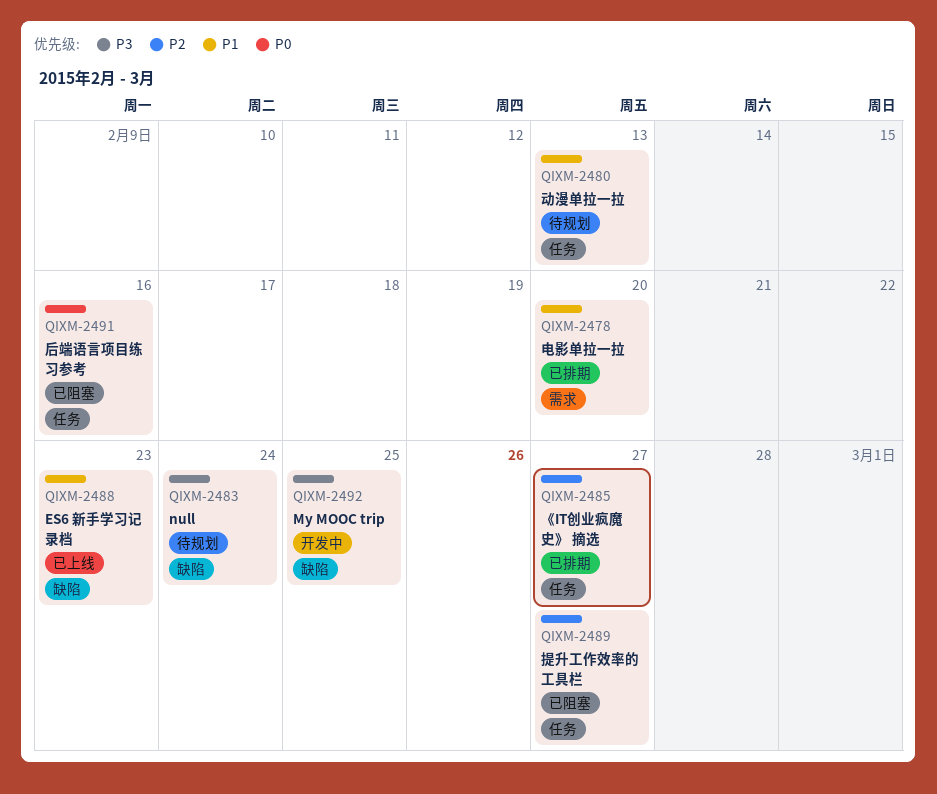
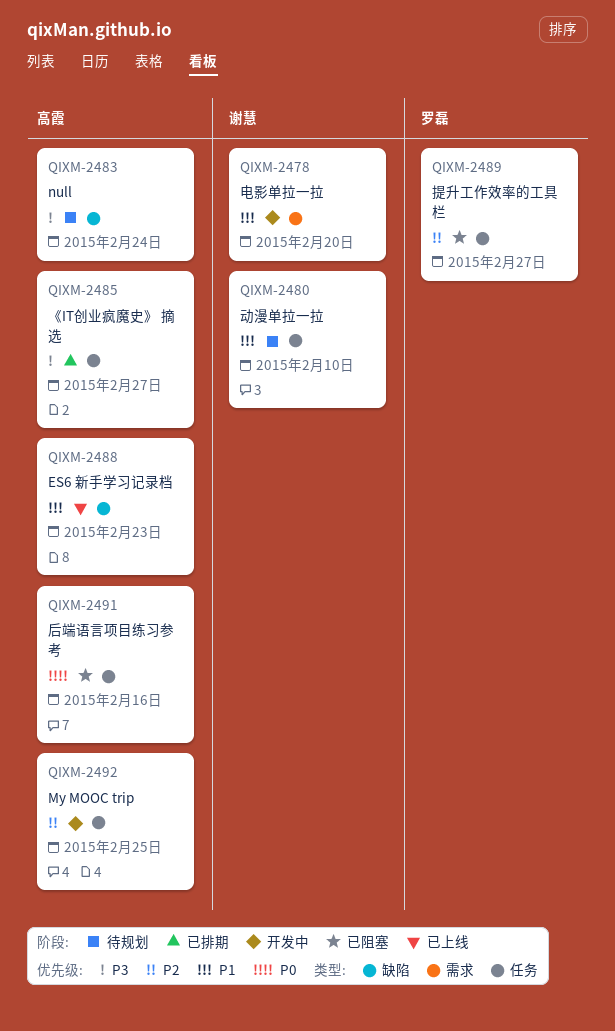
QIXM-2478, status: 已排期 -> 开发中
QIXM-2480, due: Feb 13 -> Feb 10
QIXM-2485, priority: P2 -> P3
QIXM-2492, priority: P3 -> P2
QIXM-2492, label: 缺陷 -> 任务

